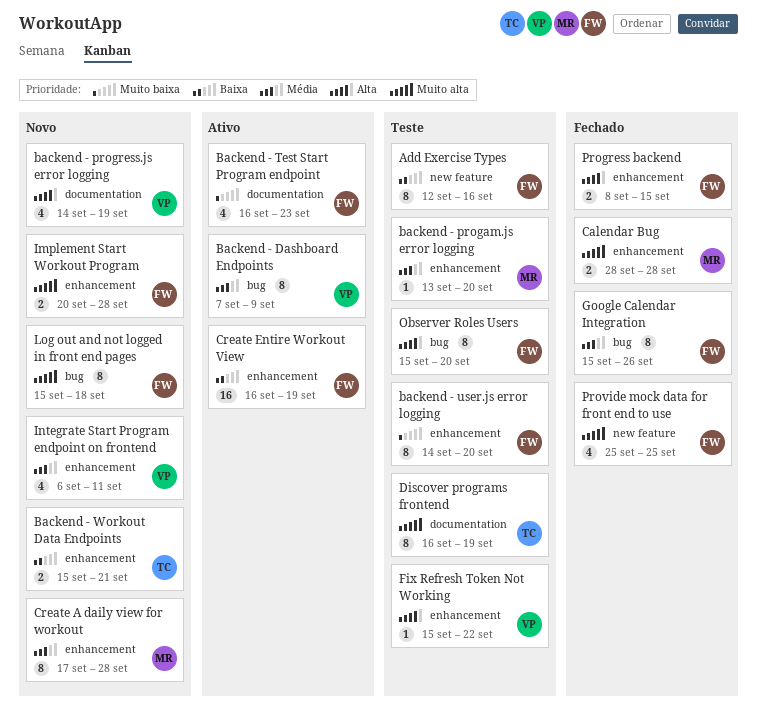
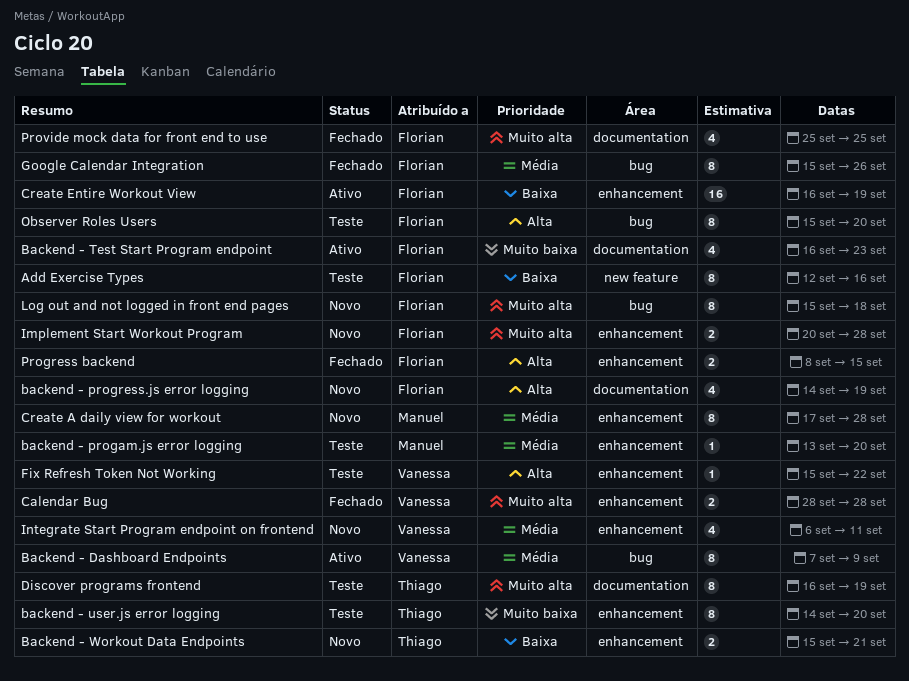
backend - progress.js error logging, owner: Vanessa -> Florian
backend - user.js error logging, owner: Florian -> Thiago
Calendar Bug, owner: Manuel -> Vanessa
Provide mock data for front end to use, label: new feature -> documentation

